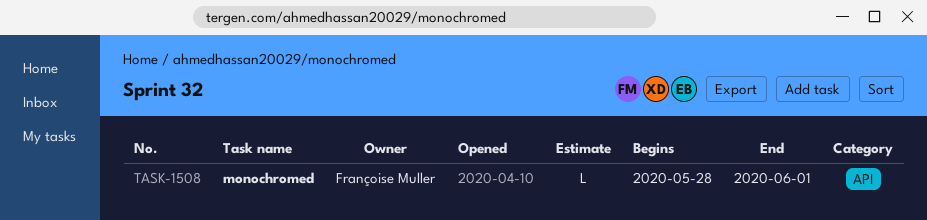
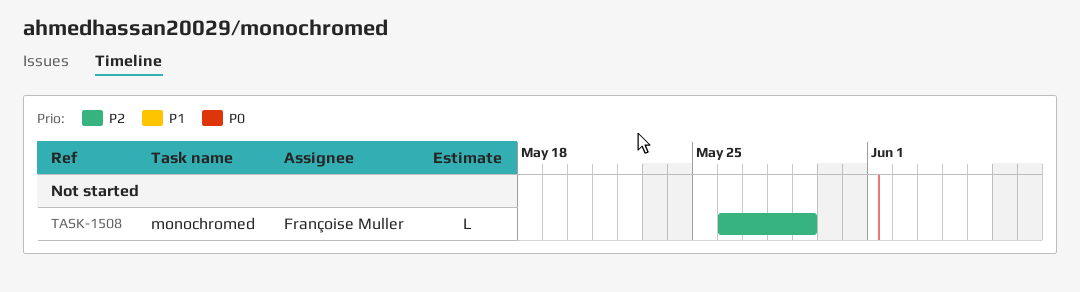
TASK-1508, start: May 28 -> May 26
TASK-1508, due: Jun 1 -> May 29

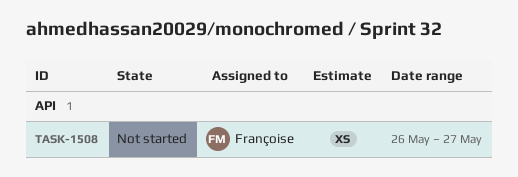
TASK-1508, estimate: L -> XS
TASK-1508, due: May 29 -> May 27

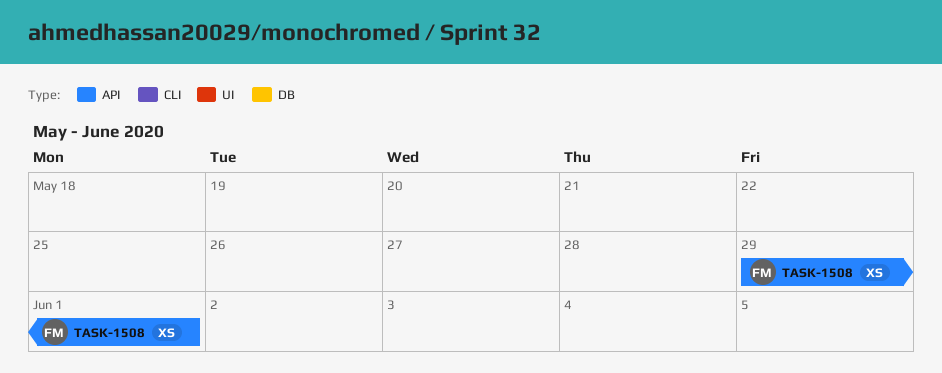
TASK-1508, start: May 26 -> May 29
TASK-1508, due: May 27 -> Jun 1

